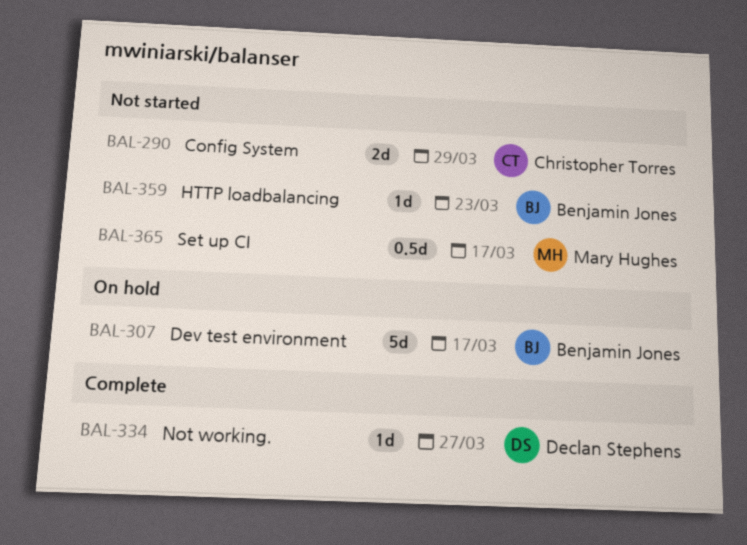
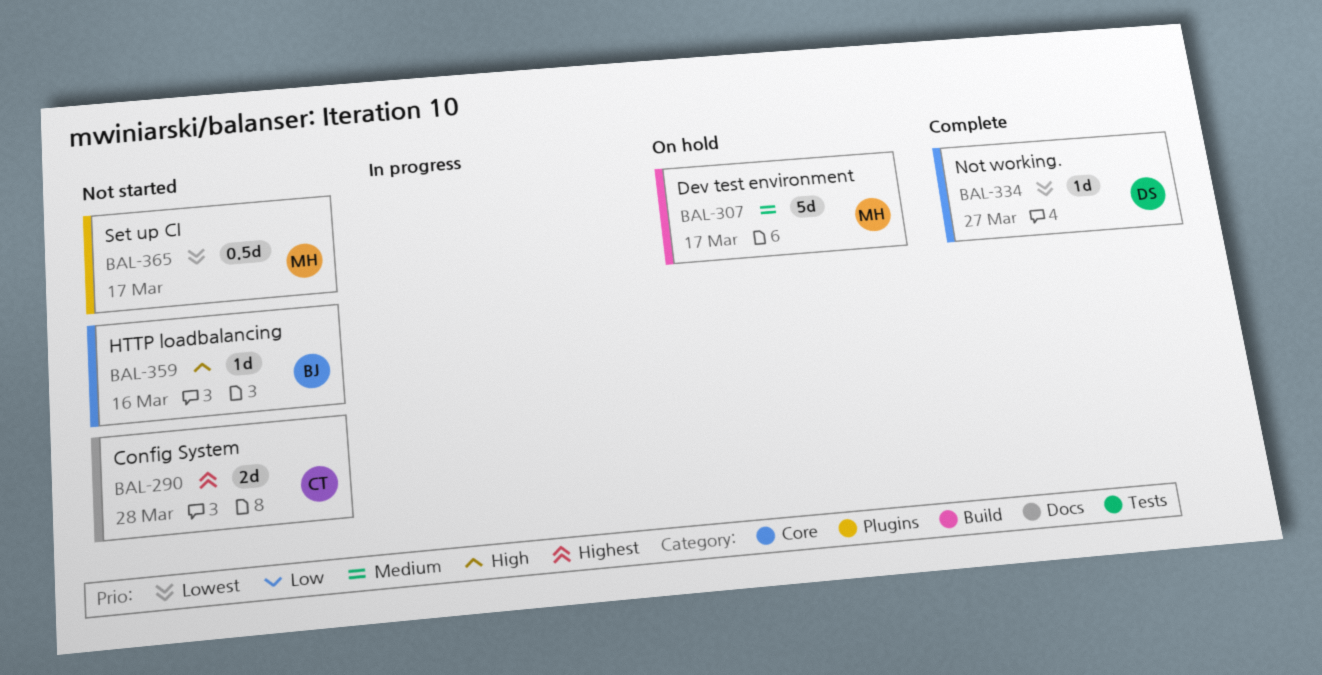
BAL-290, due: Mar 29 -> Mar 28
BAL-307, owner: Benjamin Jones -> Mary Hughes
BAL-359, due: Mar 23 -> Mar 16

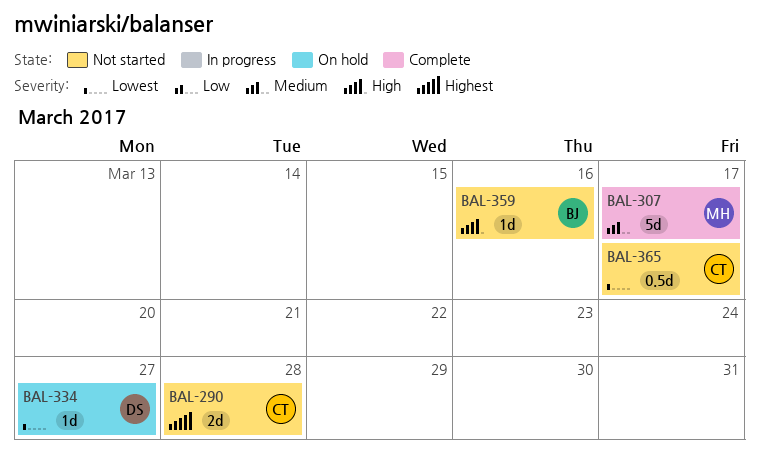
BAL-307, status: On hold -> Complete
BAL-334, status: Complete -> On hold
BAL-365, owner: MH -> CT

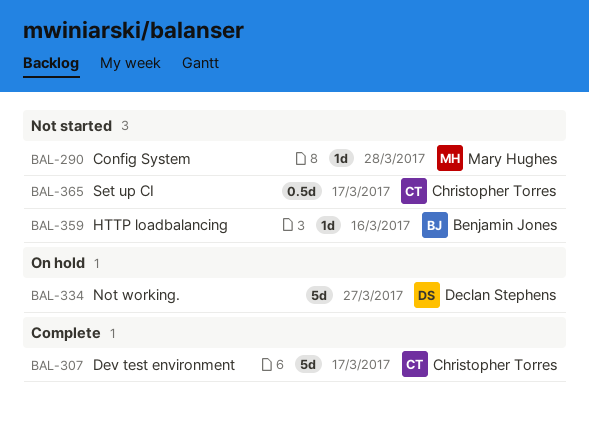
BAL-290, owner: Christopher Torres -> Mary Hughes
BAL-290, estimate: 2d -> 1d
BAL-307, owner: Mary Hughes -> Christopher Torres
BAL-334, estimate: 1d -> 5d

